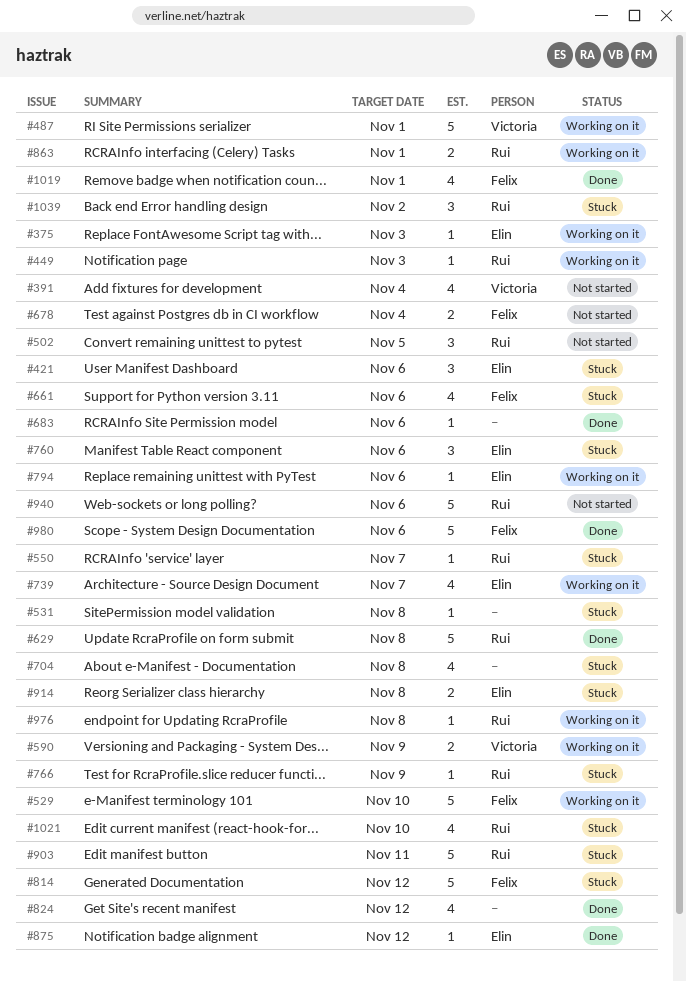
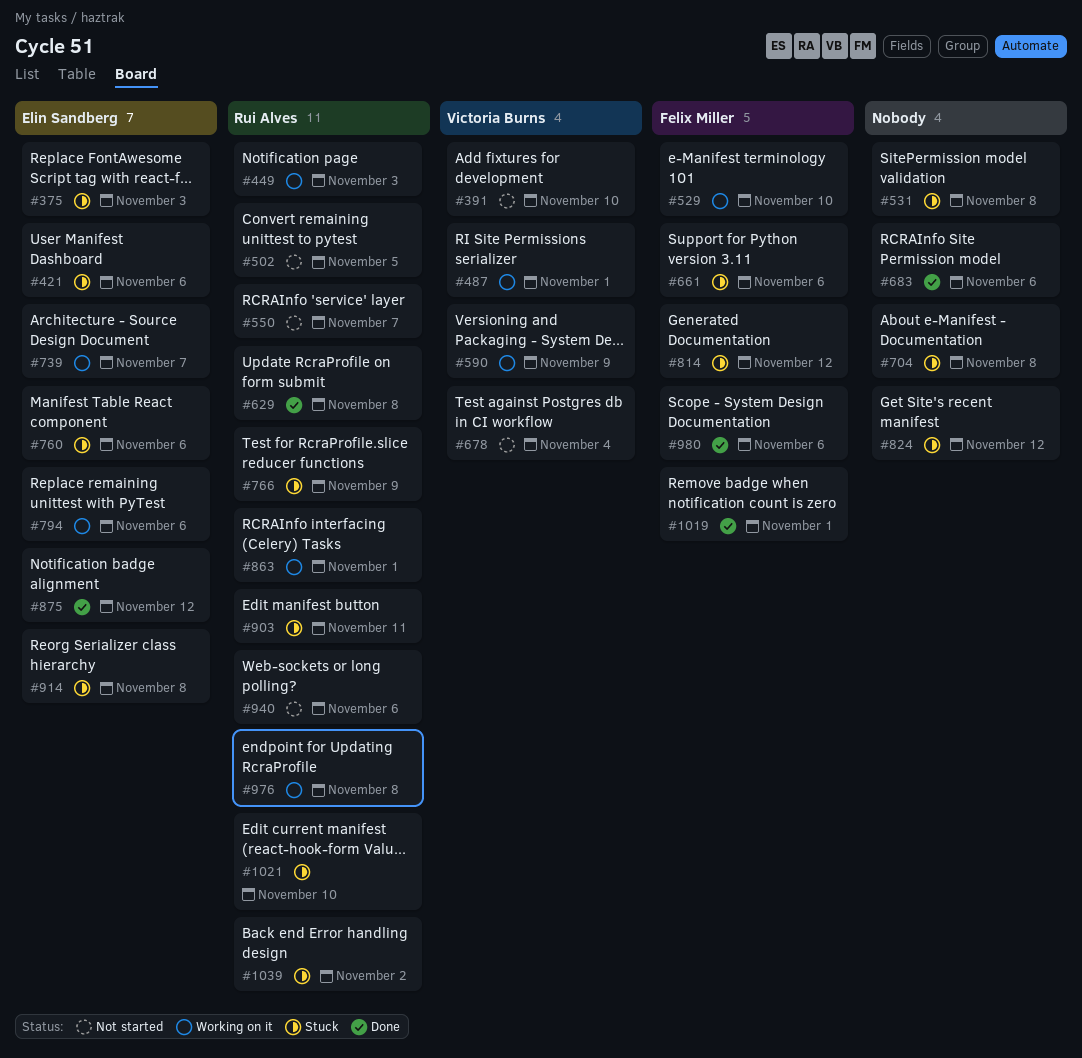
#375, status: Working on it -> Stuck
#391, due: Nov 4 -> Nov 10
#550, status: Stuck -> Not started
#678, owner: Felix Miller -> Victoria Burns
#824, status: Done -> Stuck

